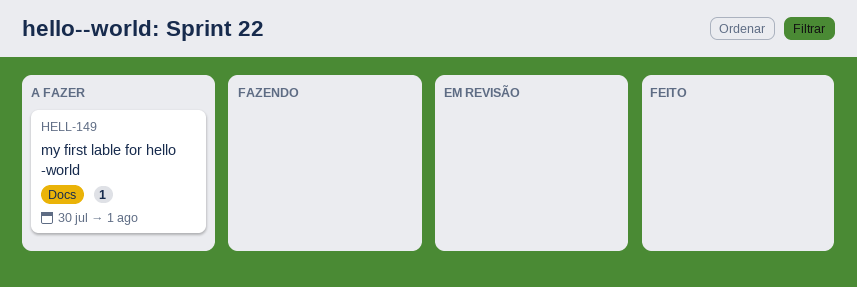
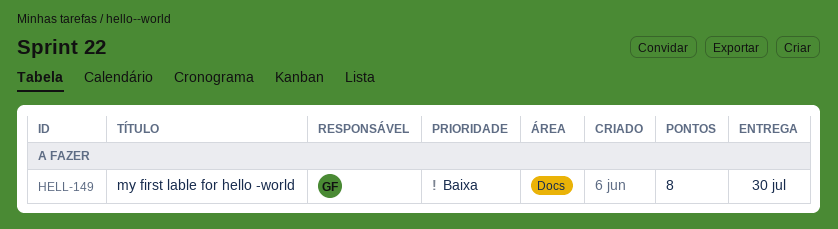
HELL-149, estimate: 1 -> 8
HELL-149, due: Aug 1 -> Jul 30

